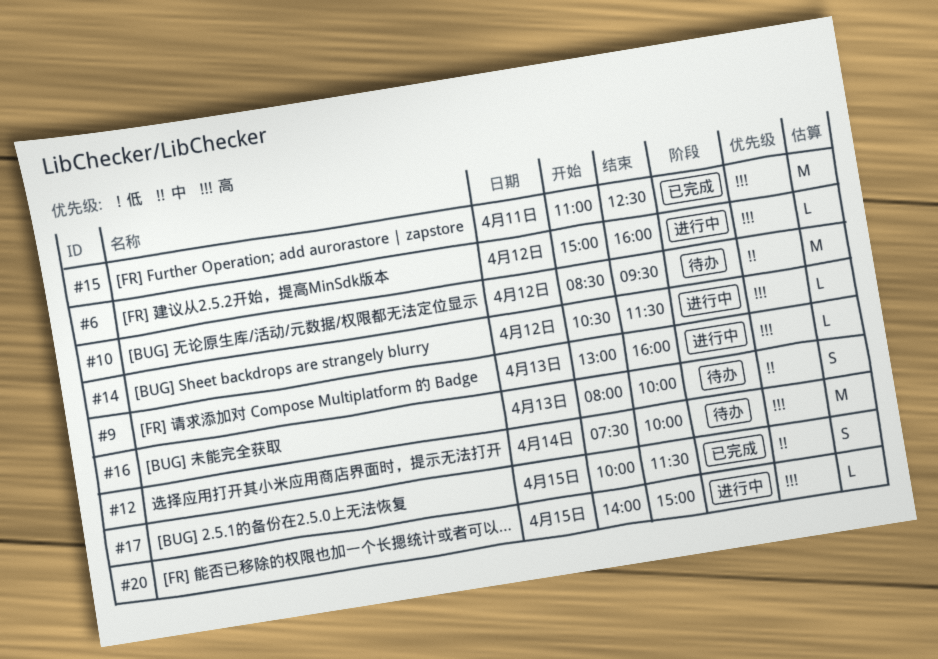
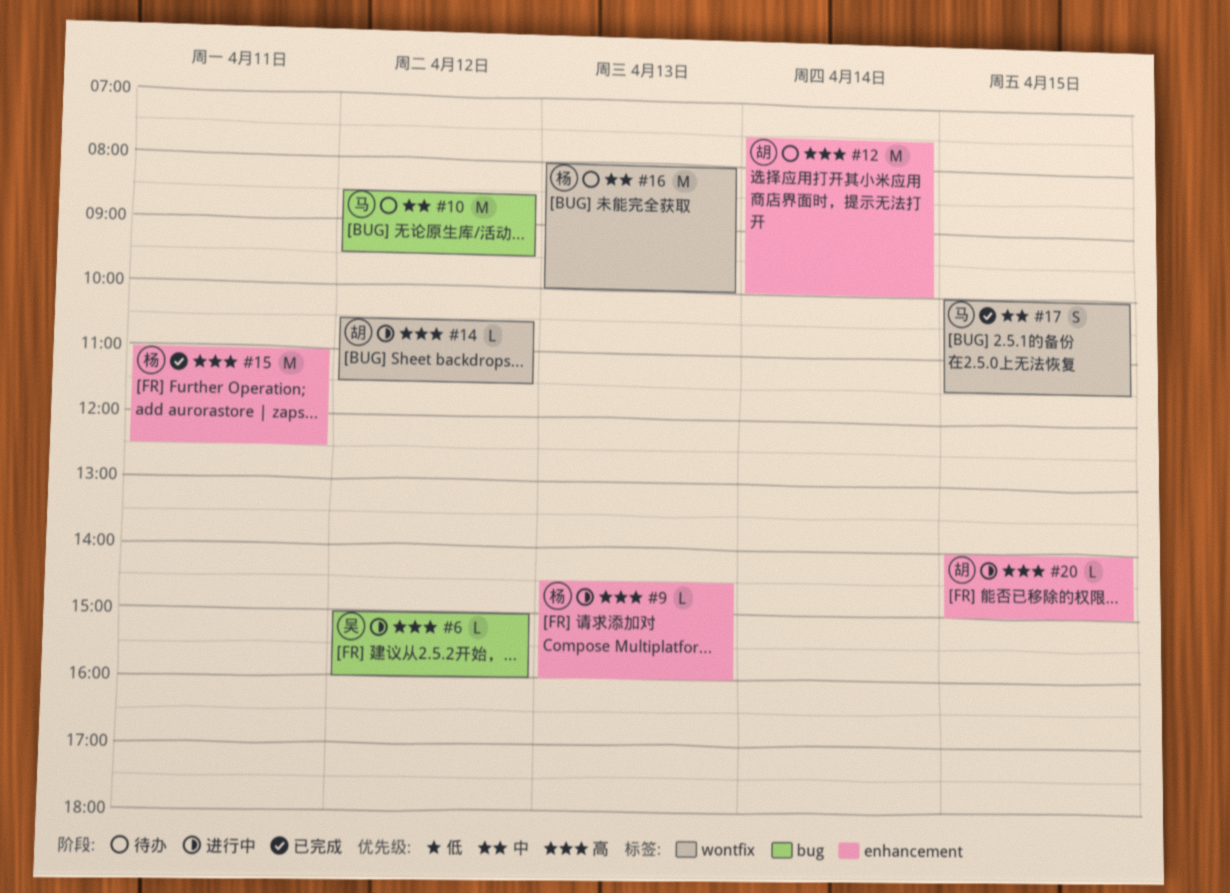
#9, begins: 13:00 -> 14:30
#16, estimate: S -> M

